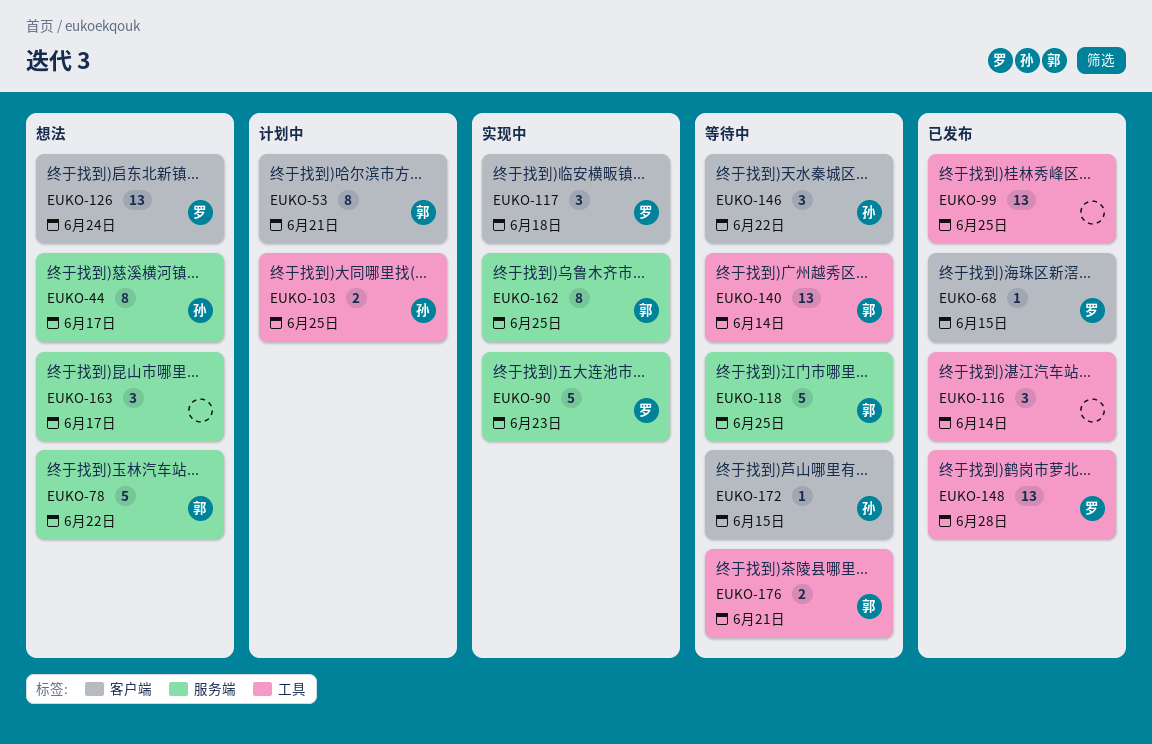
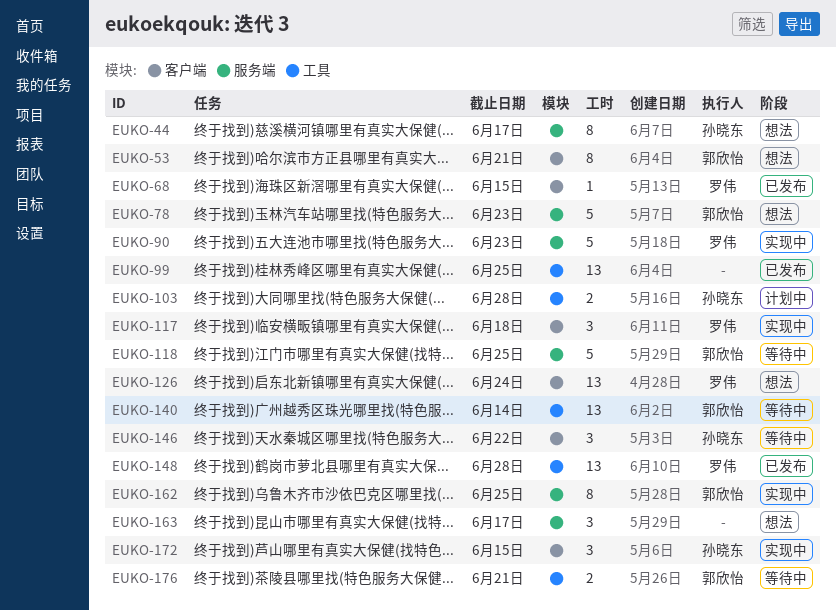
EUKO-53, status: 计划中 -> 想法
EUKO-78, due: Jun 22 -> Jun 23
EUKO-103, due: Jun 25 -> Jun 28
EUKO-116: present -> none
EUKO-172, status: 等待中 -> 实现中
EUKO-172, estimate: 1 -> 3

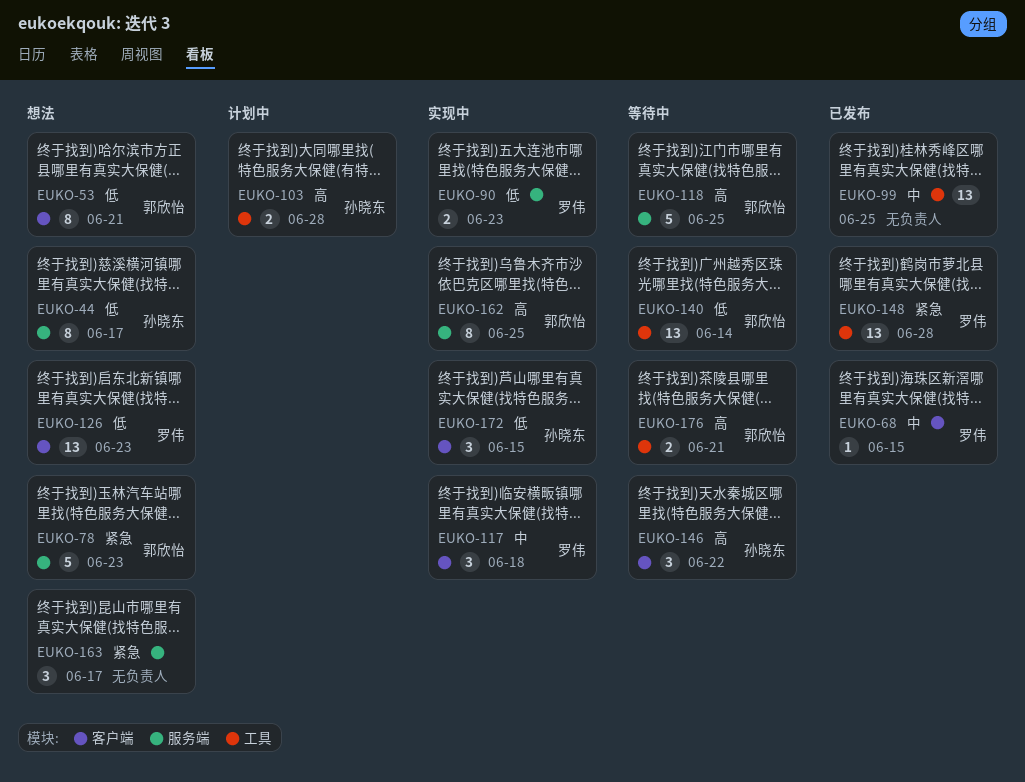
EUKO-90, estimate: 5 -> 2
EUKO-126, due: Jun 24 -> Jun 23

